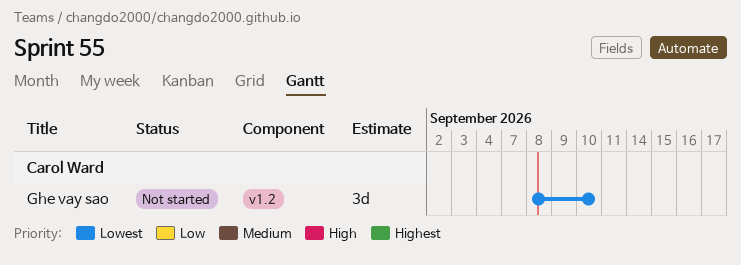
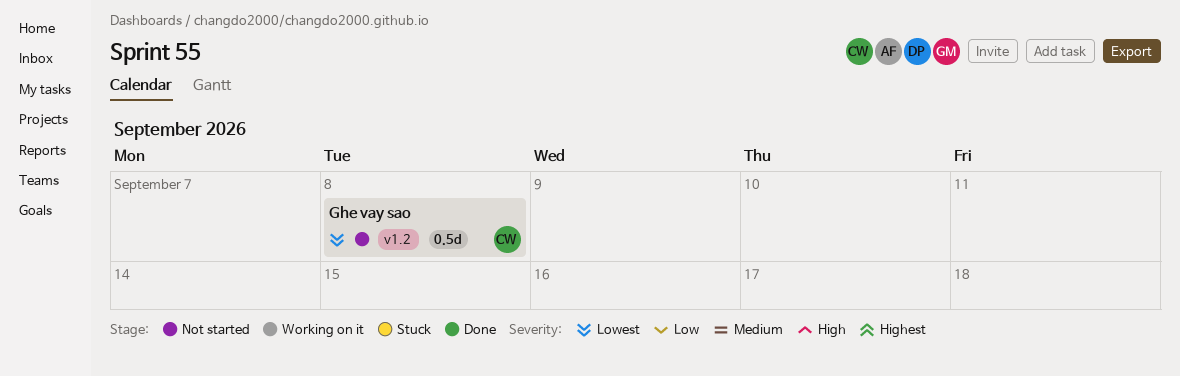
Ghe vay sao, estimate: 3d -> 0.5d
Ghe vay sao, due: Sep 10 -> Sep 8

